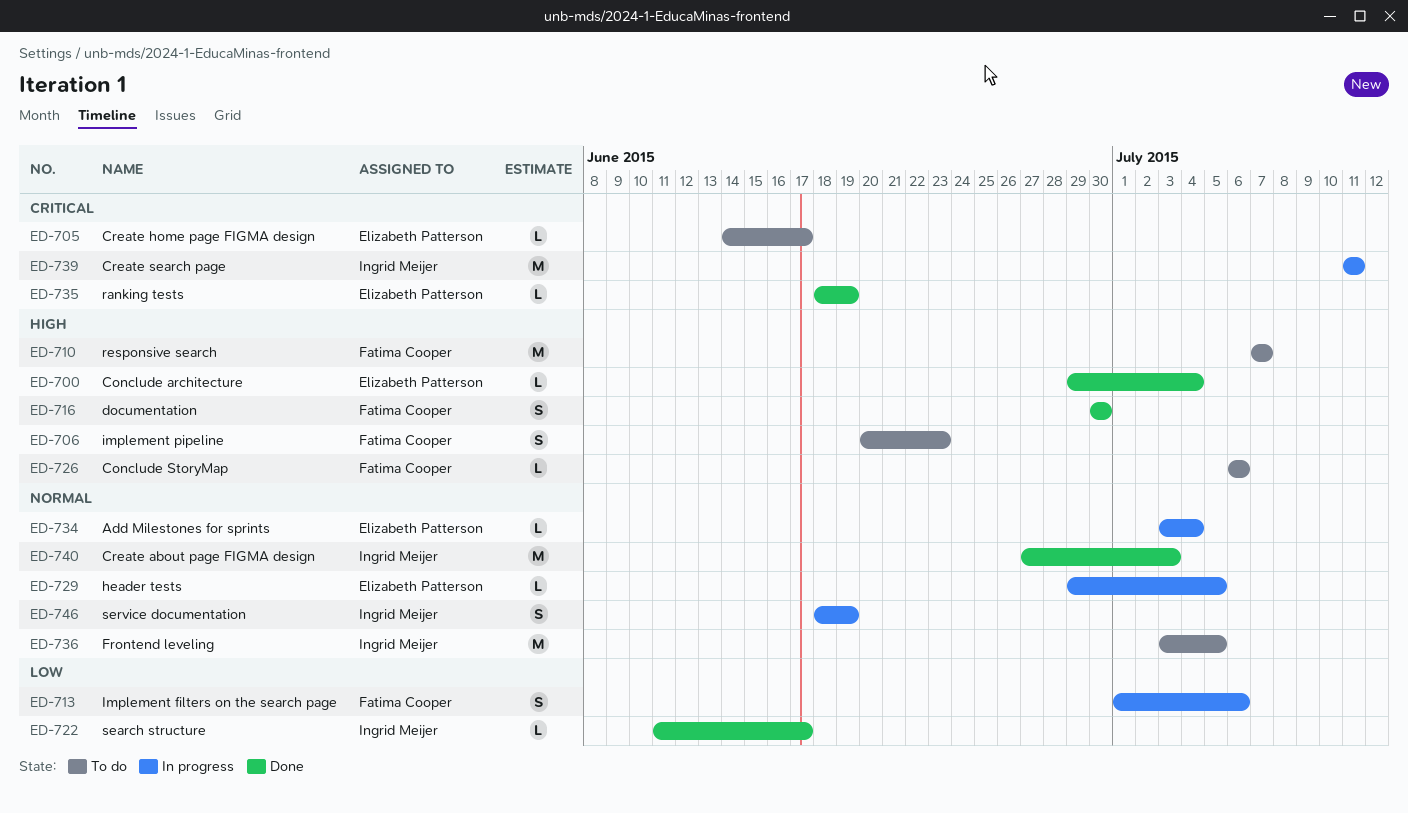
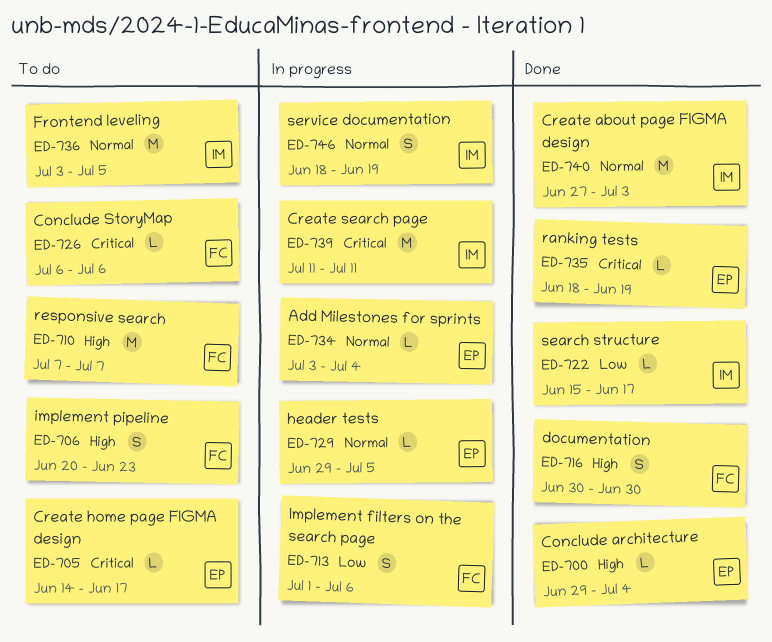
ED-722, start: Jun 11 -> Jun 15
ED-726, priority: High -> Critical

